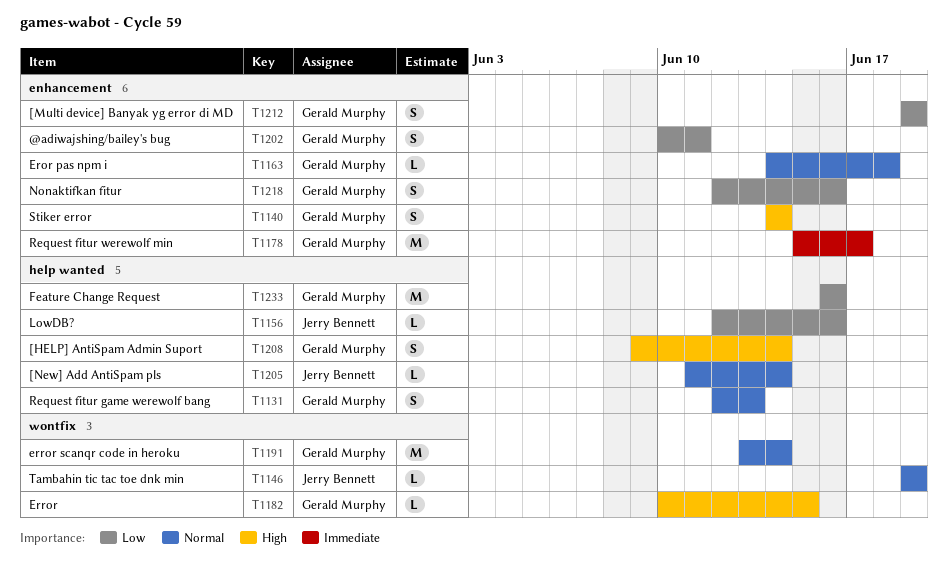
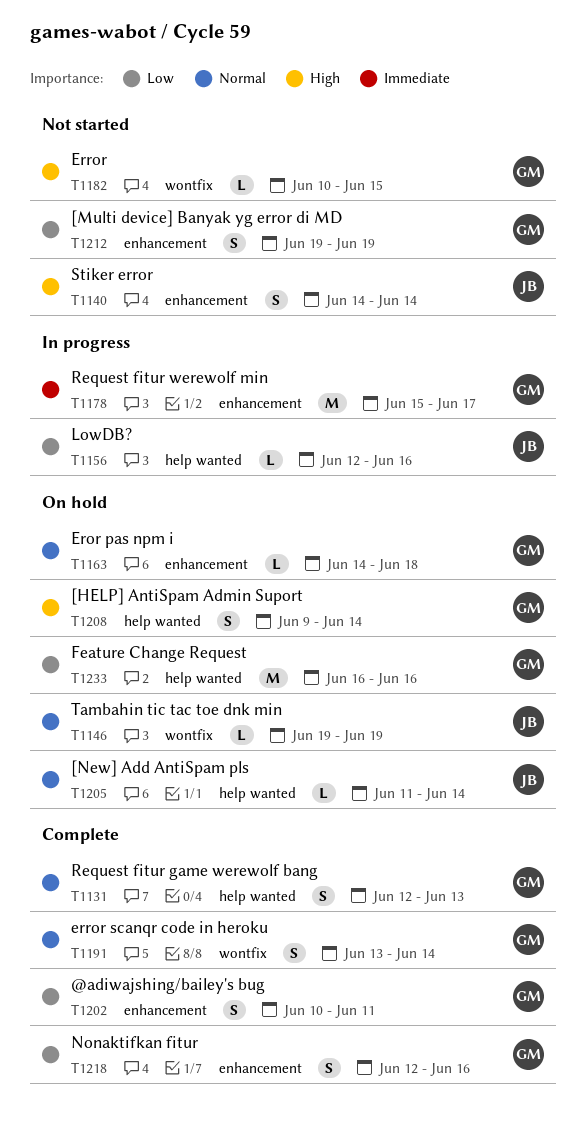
T1140, owner: Gerald Murphy -> Jerry Bennett
T1191, estimate: M -> S

